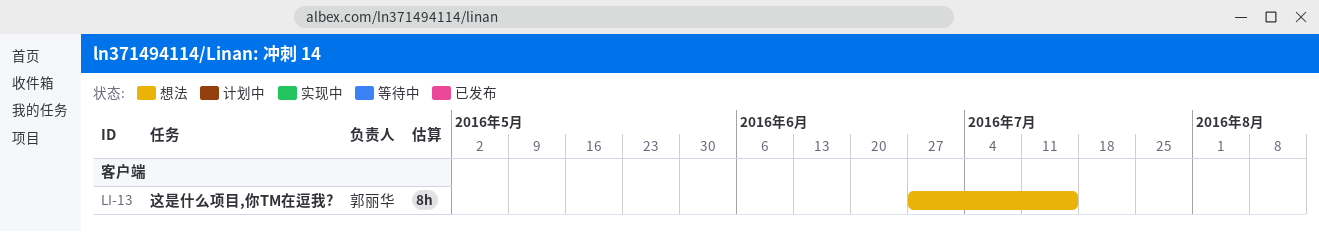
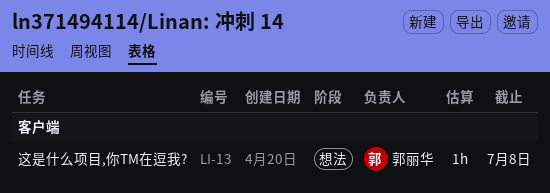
LI-13, estimate: 8h -> 1h
LI-13, due: Jul 15 -> Jul 8

